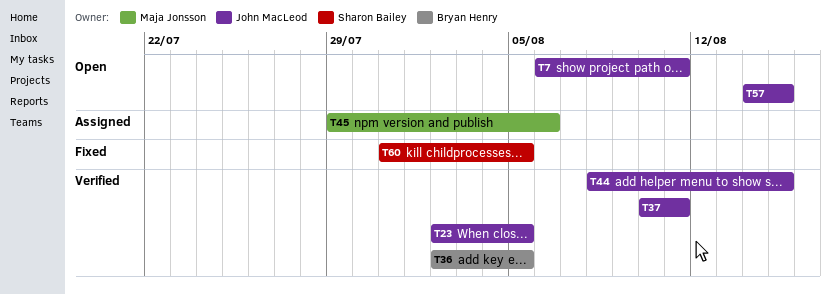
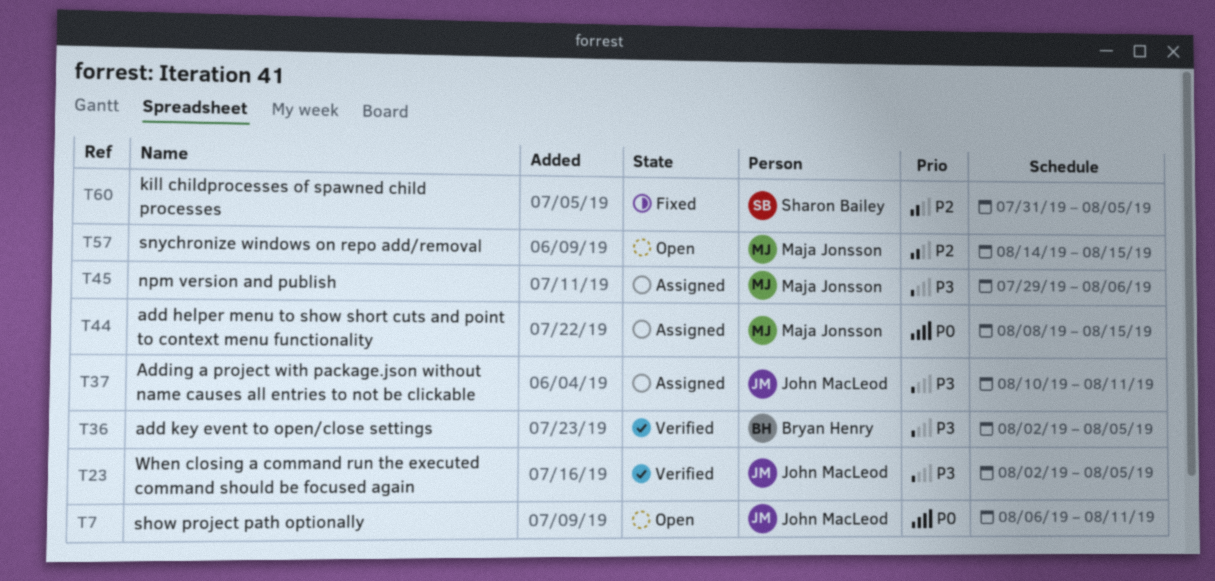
T37, status: Verified -> Assigned
T44, status: Verified -> Assigned
T44, owner: John MacLeod -> Maja Jonsson
T57, owner: John MacLeod -> Maja Jonsson

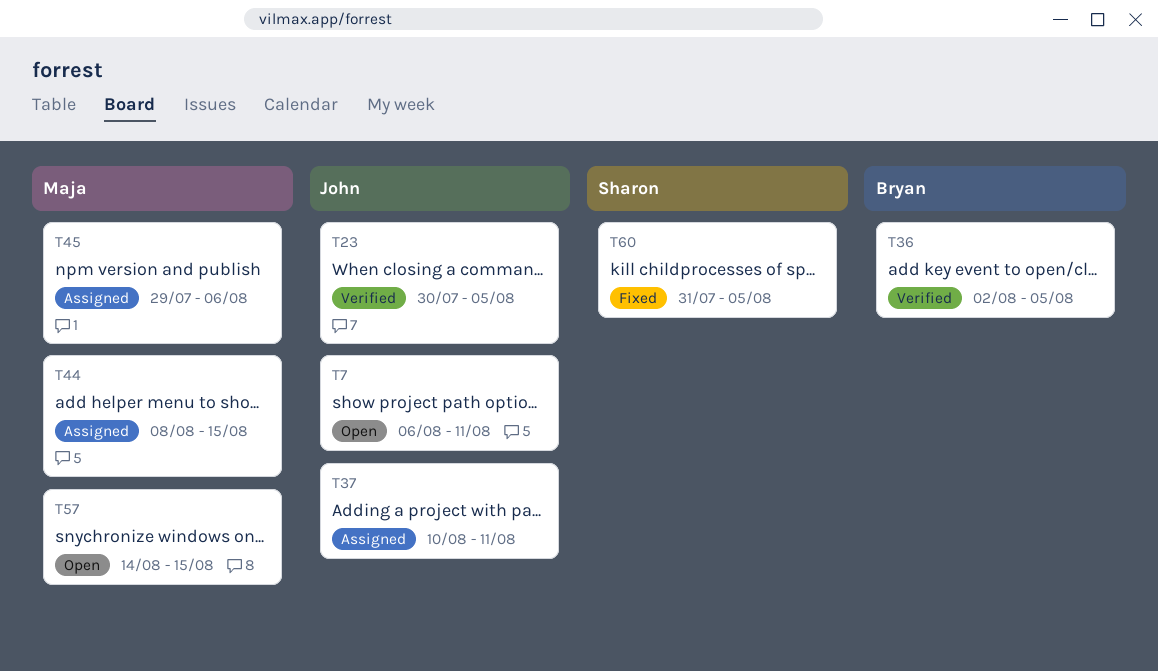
T23, start: Aug 2 -> Jul 30

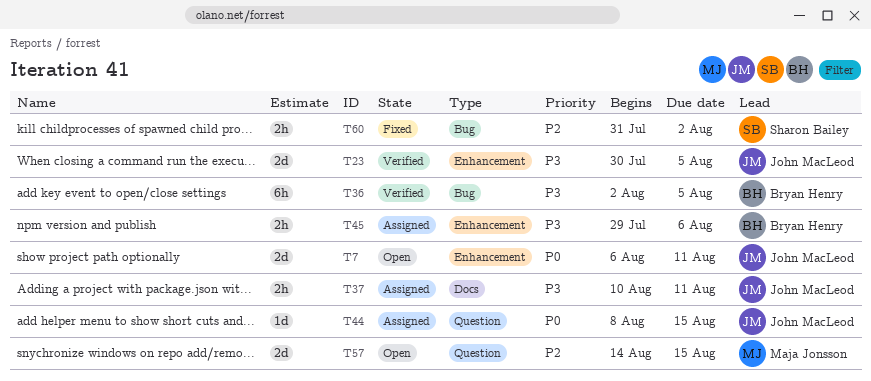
T44, owner: Maja Jonsson -> John MacLeod
T45, owner: Maja Jonsson -> Bryan Henry
T60, due: Aug 5 -> Aug 2

